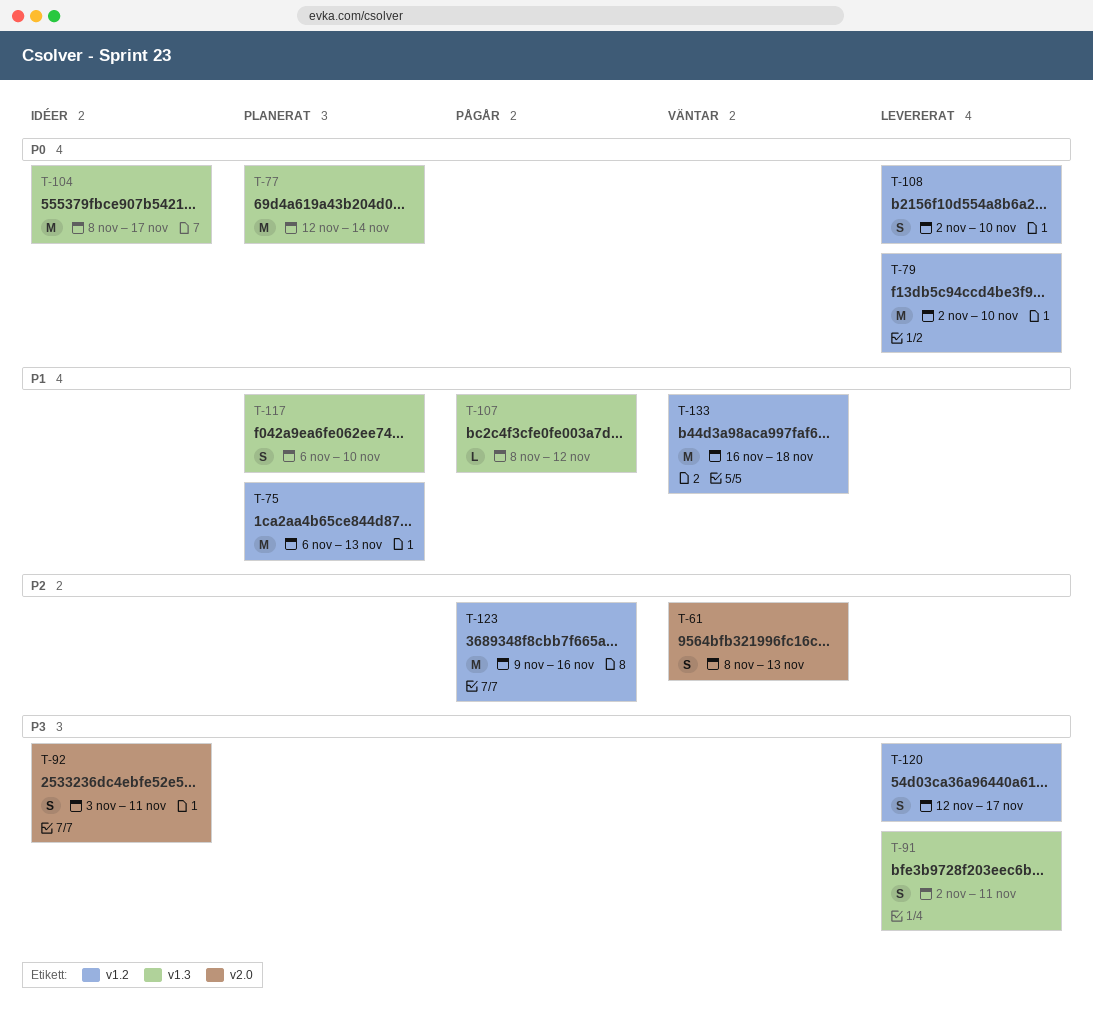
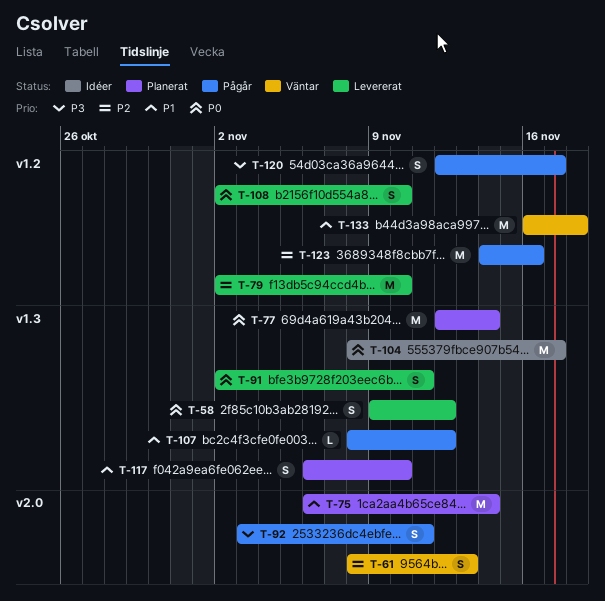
T-58: none -> present
T-75, label: v1.2 -> v2.0
T-75, due: Nov 13 -> Nov 14
T-79, priority: P0 -> P2
T-91, priority: P3 -> P0
T-92, status: Idéer -> Pågår
T-120, status: Levererat -> Pågår
T-123, start: Nov 9 -> Nov 14

